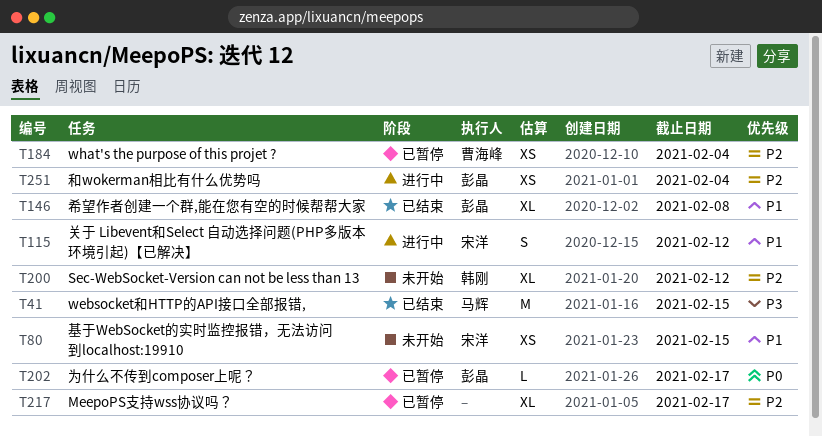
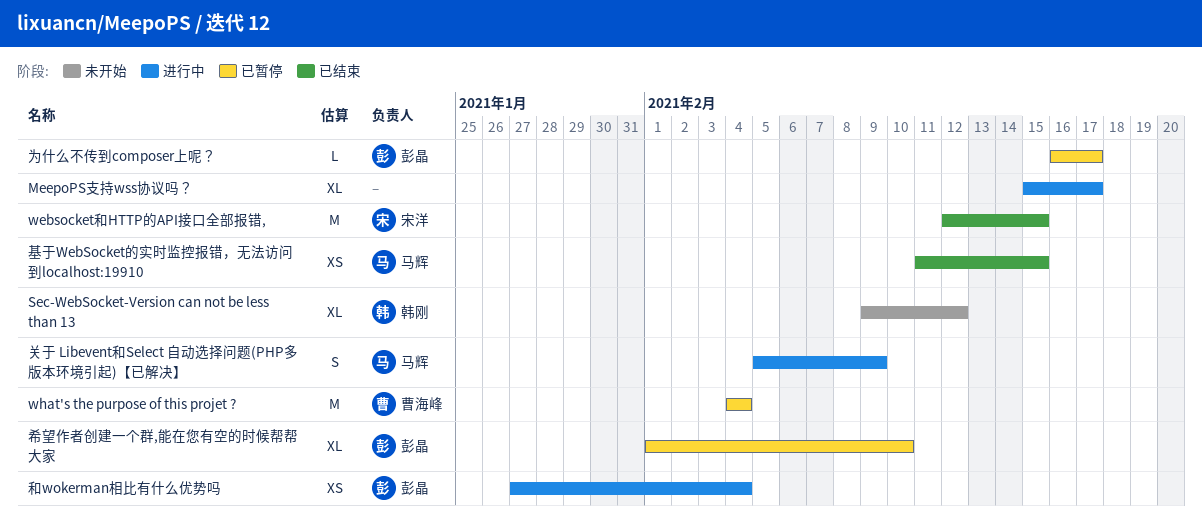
MeepoPS支持wss协议吗？, status: 已暂停 -> 进行中
websocket和HTTP的API接口全部报错,, owner: 马辉 -> 宋洋
what's the purpose of this projet ?, estimate: XS -> M
关于 Libevent和Select 自动选择问题(PHP多版本环境引起)【已解决】, owner: 宋洋 -> 马辉
关于 Libevent和Select 自动选择问题(PHP多版本环境引起)【已解决】, due: Feb 12 -> Feb 9
基于WebSocket的实时监控报错，无法访问到localhost:19910, status: 未开始 -> 已结束
基于WebSocket的实时监控报错，无法访问到localhost:19910, owner: 宋洋 -> 马辉
希望作者创建一个群,能在您有空的时候帮帮大家, status: 已结束 -> 已暂停
希望作者创建一个群,能在您有空的时候帮帮大家, due: Feb 8 -> Feb 10

